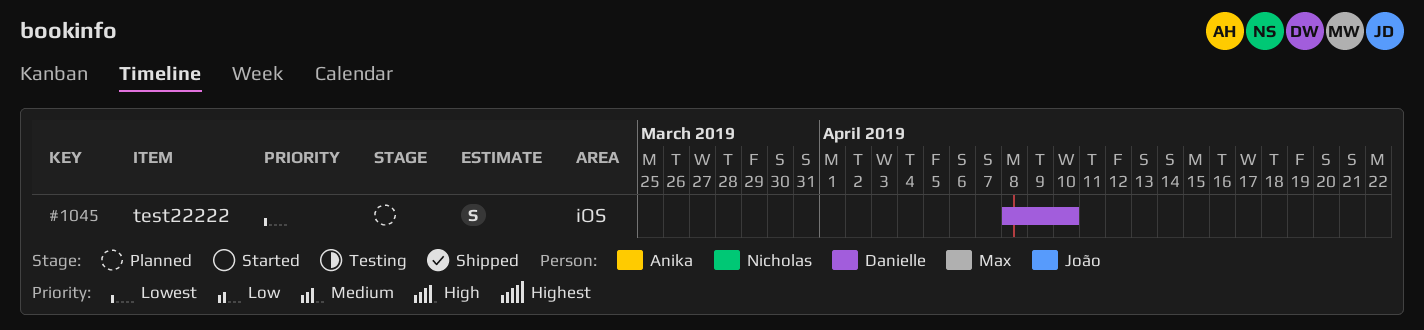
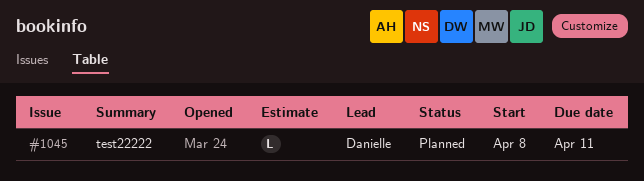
#1045, estimate: S -> L
#1045, due: Apr 10 -> Apr 11

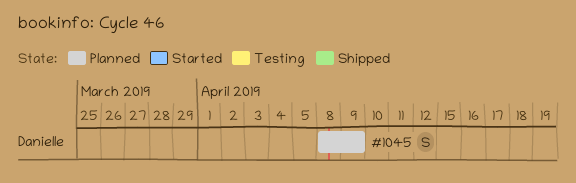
#1045, estimate: L -> S
#1045, due: Apr 11 -> Apr 9

